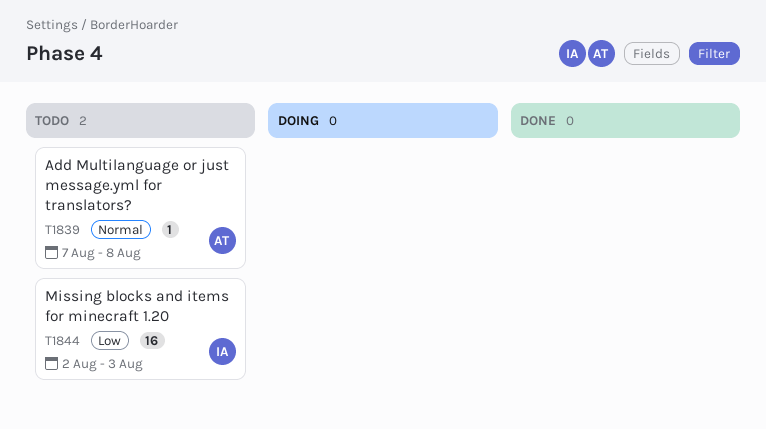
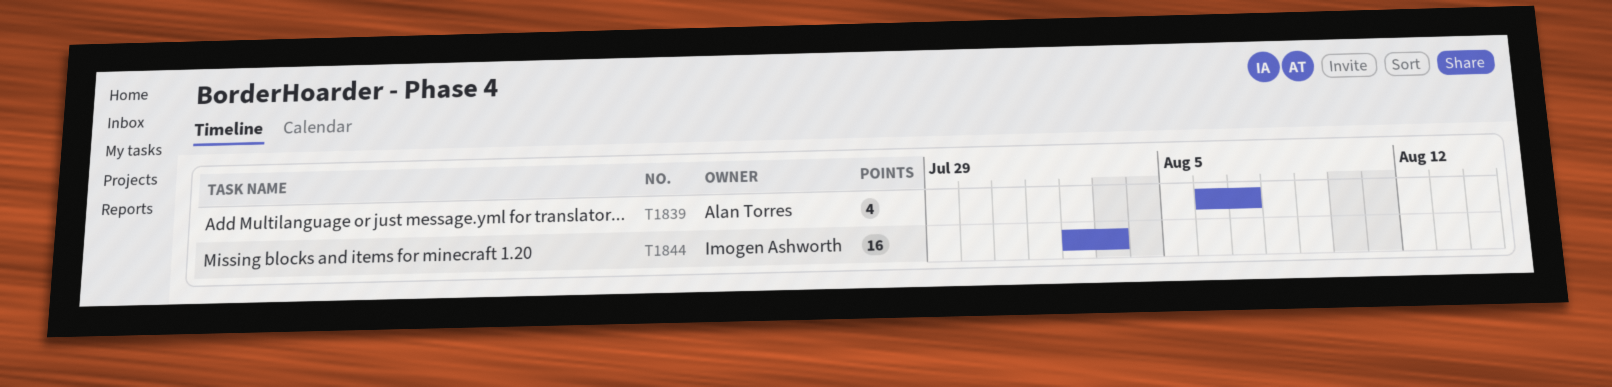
T1839, estimate: 1 -> 4
T1839, start: Aug 7 -> Aug 6
T1839, due: Aug 8 -> Aug 7

